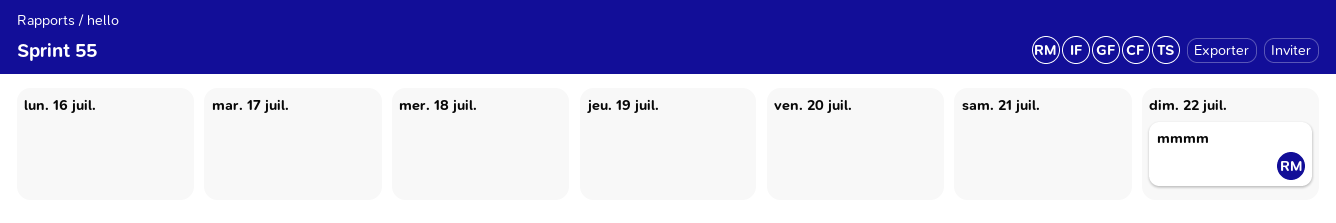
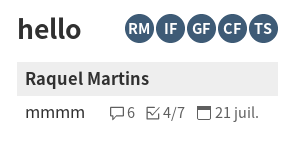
mmmm, due: Jul 22 -> Jul 21

